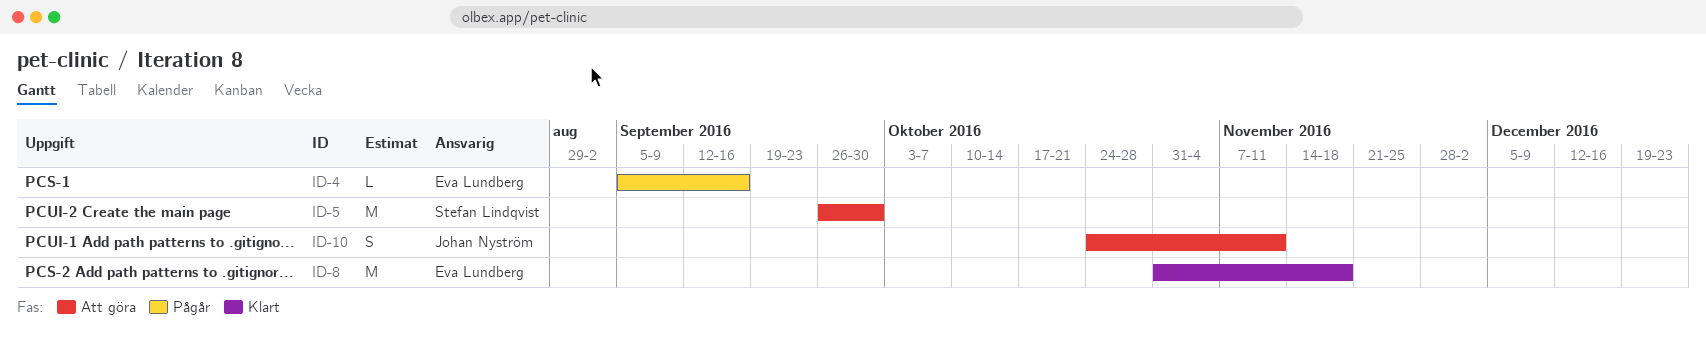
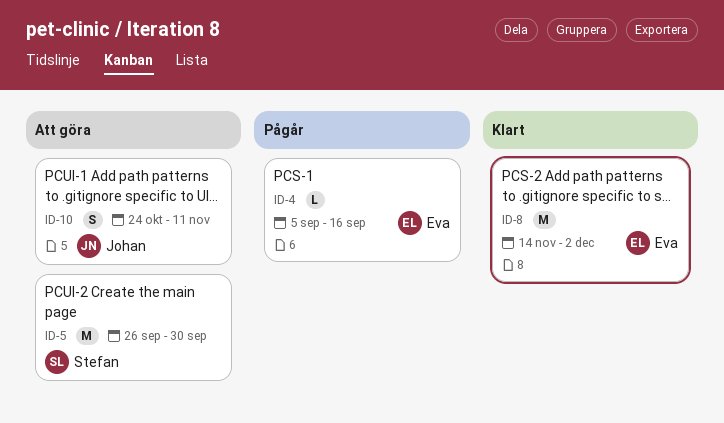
ID-8, start: Oct 31 -> Nov 14
ID-8, due: Nov 18 -> Dec 2

